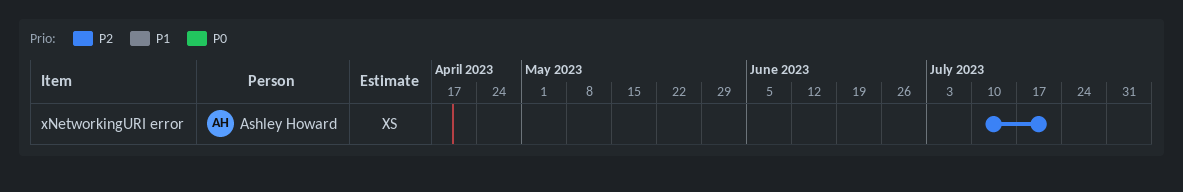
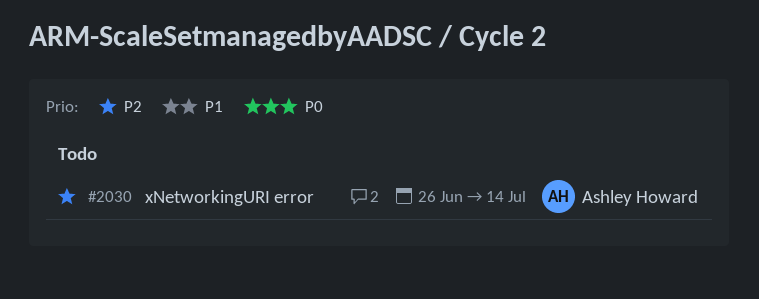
xNetworkingURI error, start: Jul 10 -> Jun 26
xNetworkingURI error, due: Jul 21 -> Jul 14

